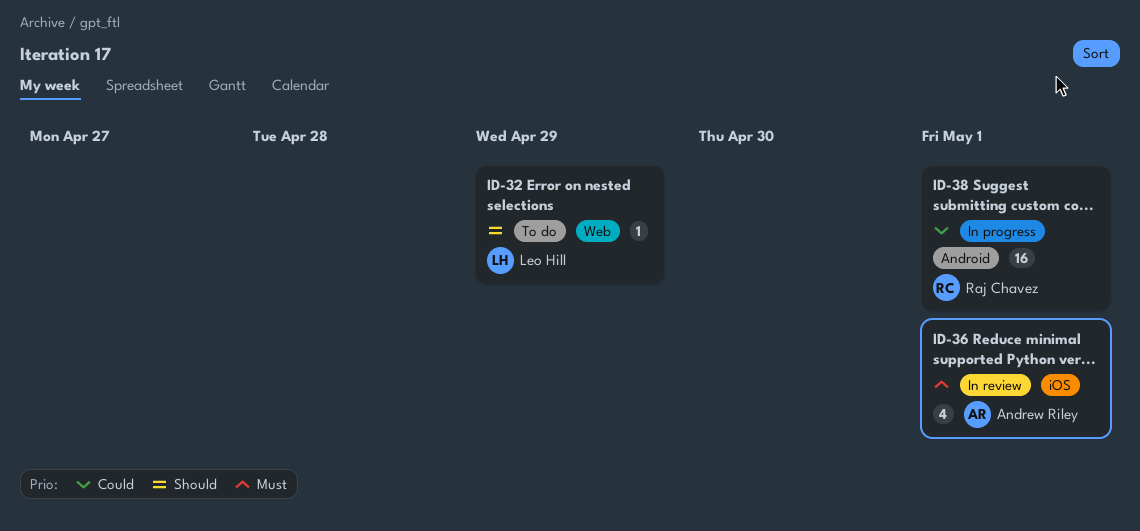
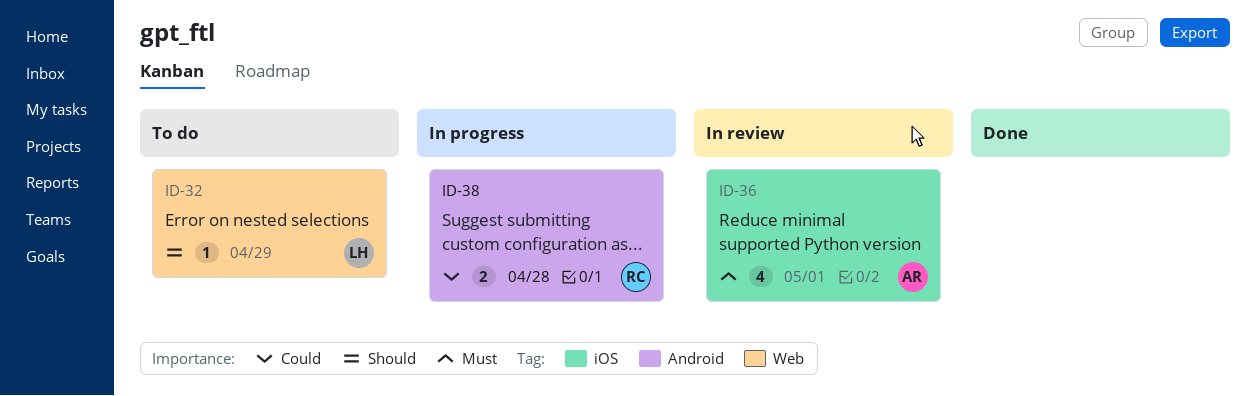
ID-38, estimate: 16 -> 2
ID-38, due: May 1 -> Apr 28

